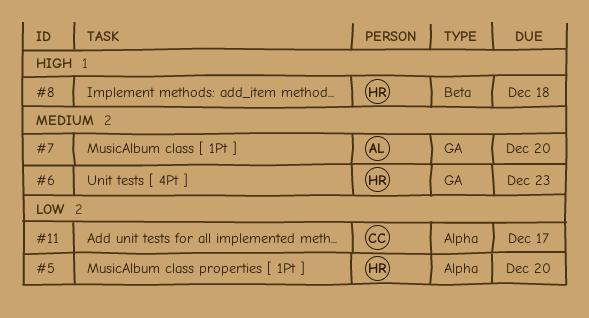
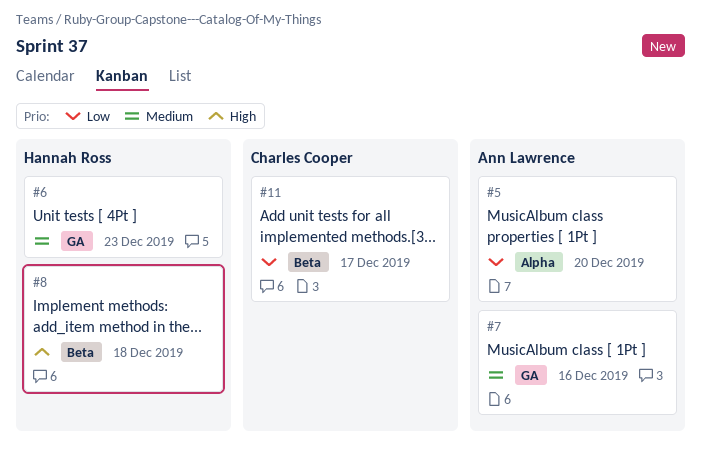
#5, owner: Hannah Ross -> Ann Lawrence
#7, due: Dec 20 -> Dec 16
#11, label: Alpha -> Beta

